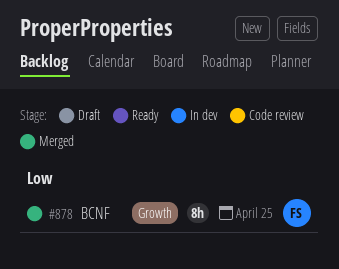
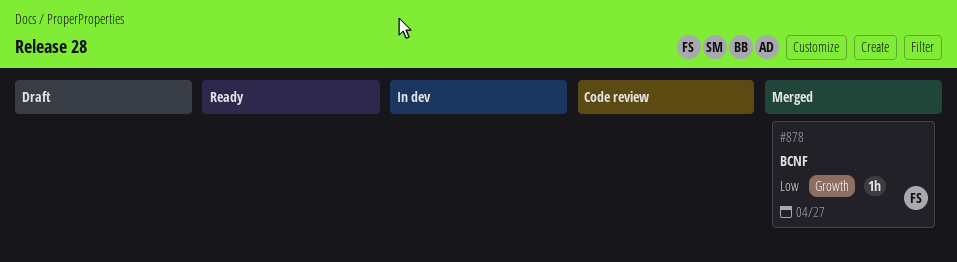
#878, estimate: 8h -> 1h
#878, due: Apr 25 -> Apr 27

